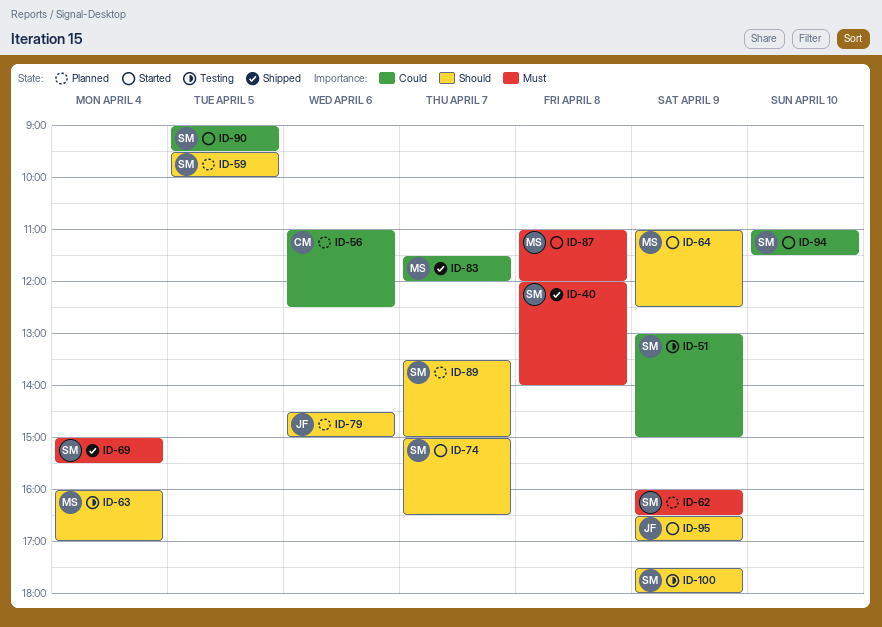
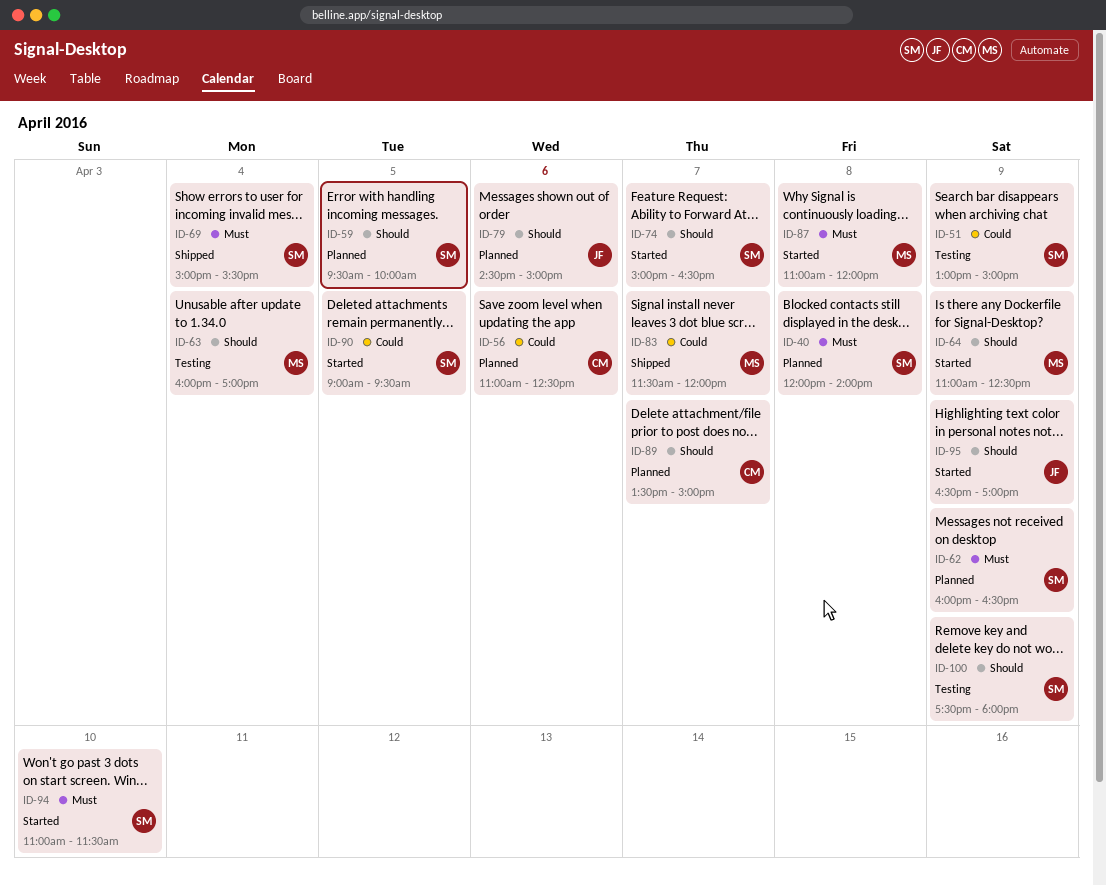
ID-40, status: Shipped -> Planned
ID-89, owner: SM -> CM
ID-94, priority: Could -> Must

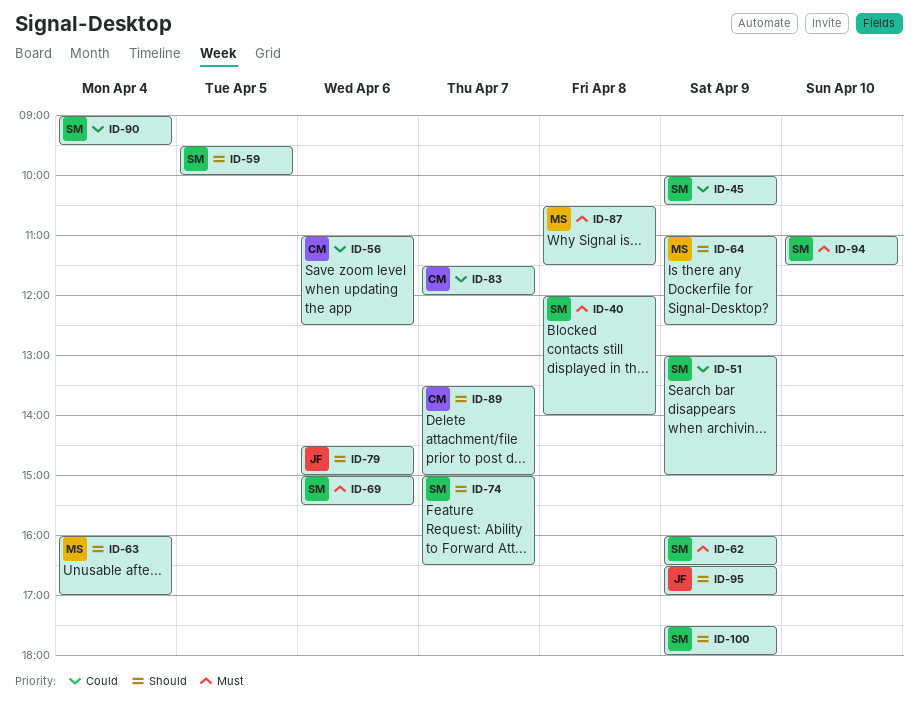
ID-45: none -> present
ID-69, day: Apr 4 -> Apr 6
ID-83, owner: MS -> CM
ID-87, begins: 11:00 -> 10:30
ID-87, ends: 12:00 -> 11:30
ID-90, day: Apr 5 -> Apr 4

